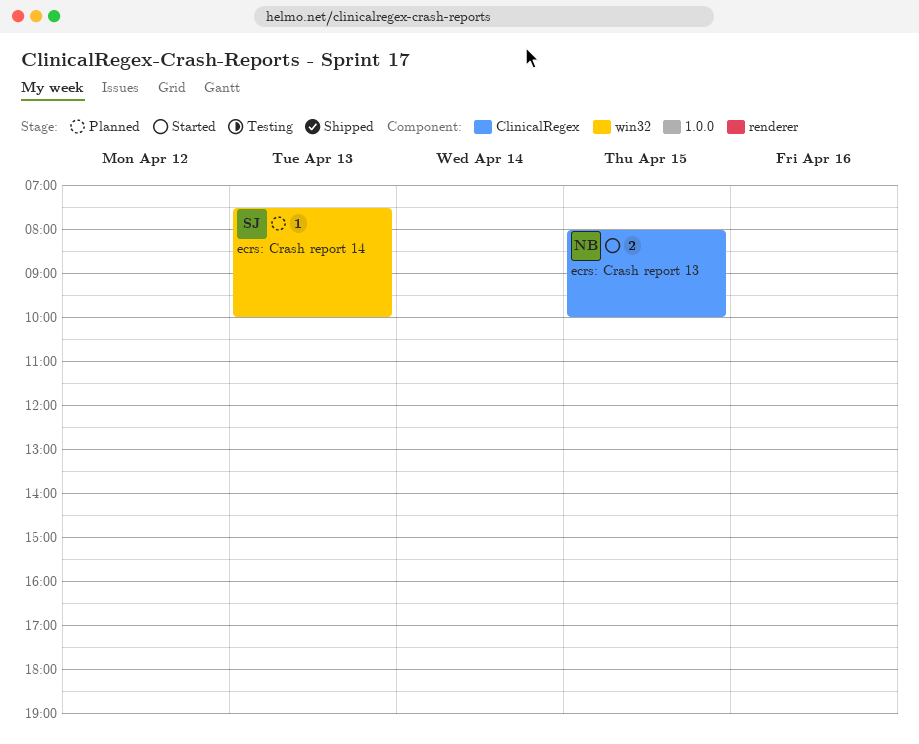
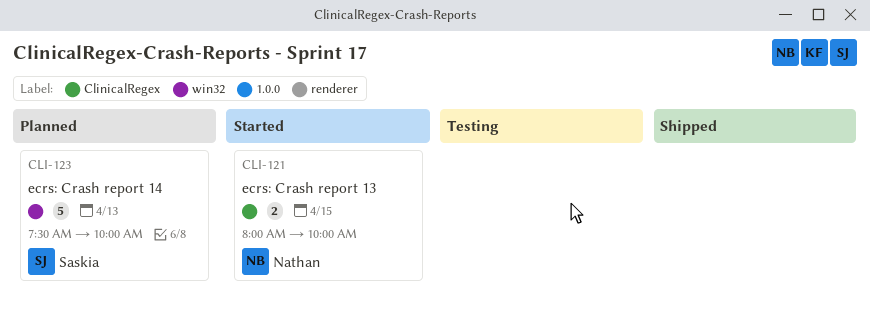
ecrs: Crash report 14, estimate: 1 -> 5

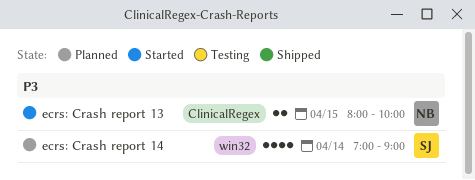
ecrs: Crash report 14, estimate: 5 -> 4
ecrs: Crash report 14, day: Apr 13 -> Apr 14
ecrs: Crash report 14, begins: 07:30 -> 07:00
ecrs: Crash report 14, ends: 10:00 -> 09:00

